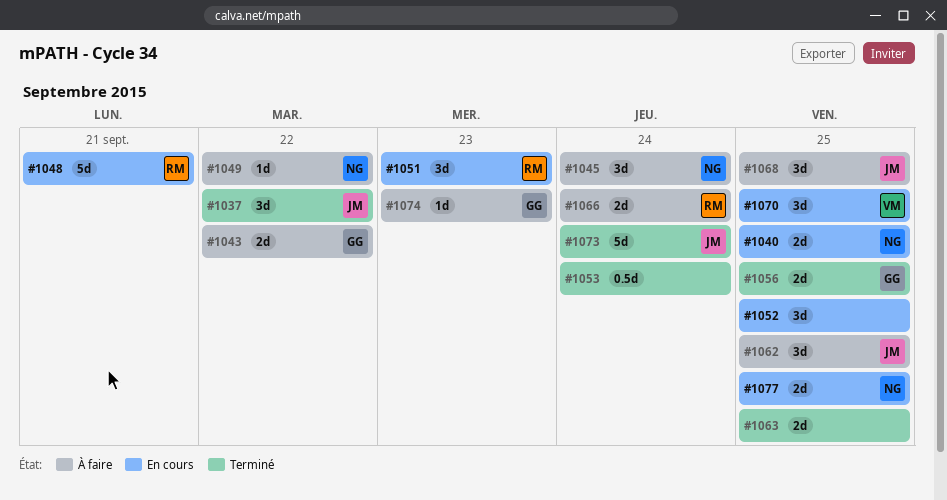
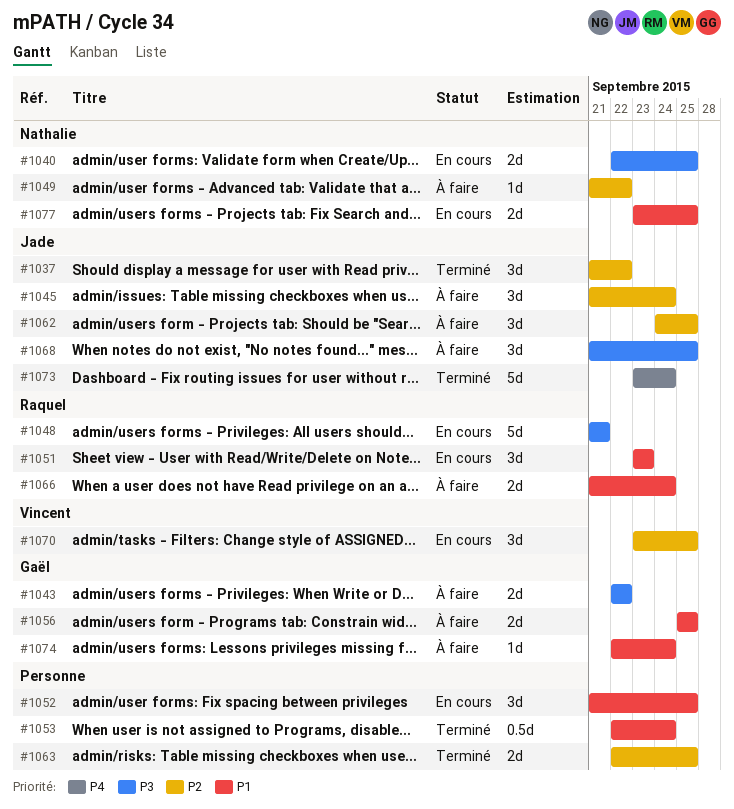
#1045, owner: Nathalie -> Jade
#1056, status: Terminé -> À faire
#1074, due: Sep 23 -> Sep 24

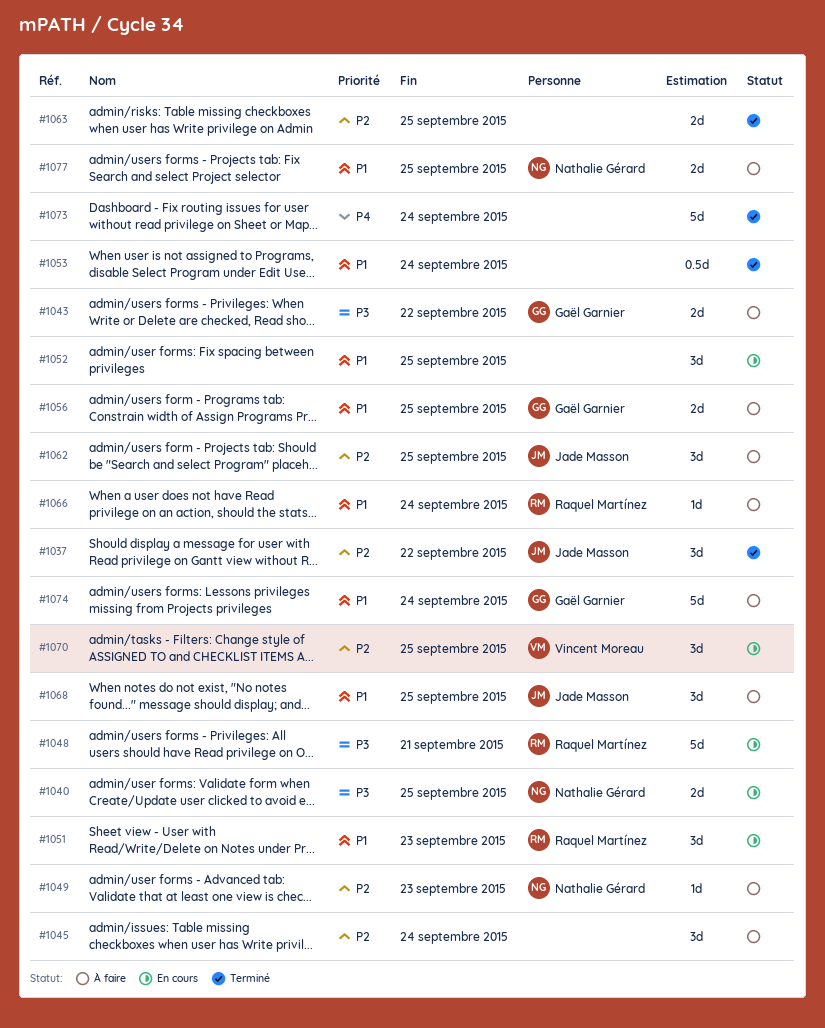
#1045, owner: Jade Masson -> none
#1049, due: Sep 22 -> Sep 23
#1066, estimate: 2d -> 1d
#1068, priority: P3 -> P1
#1073, owner: Jade Masson -> none
#1074, estimate: 1d -> 5d
#1077, status: En cours -> À faire

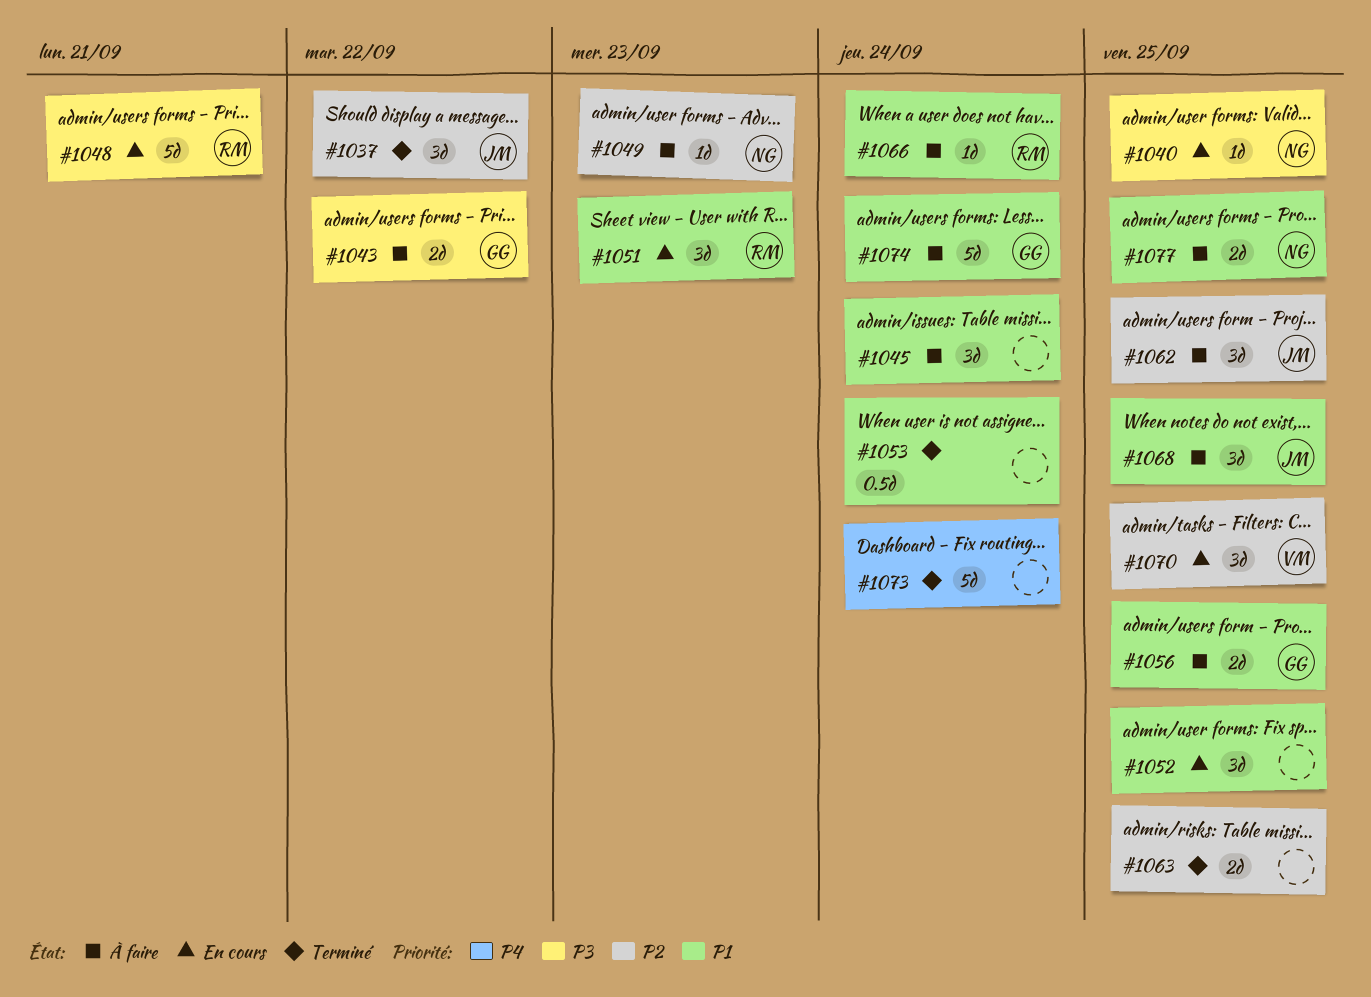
#1040, estimate: 2d -> 1d
#1045, priority: P2 -> P1

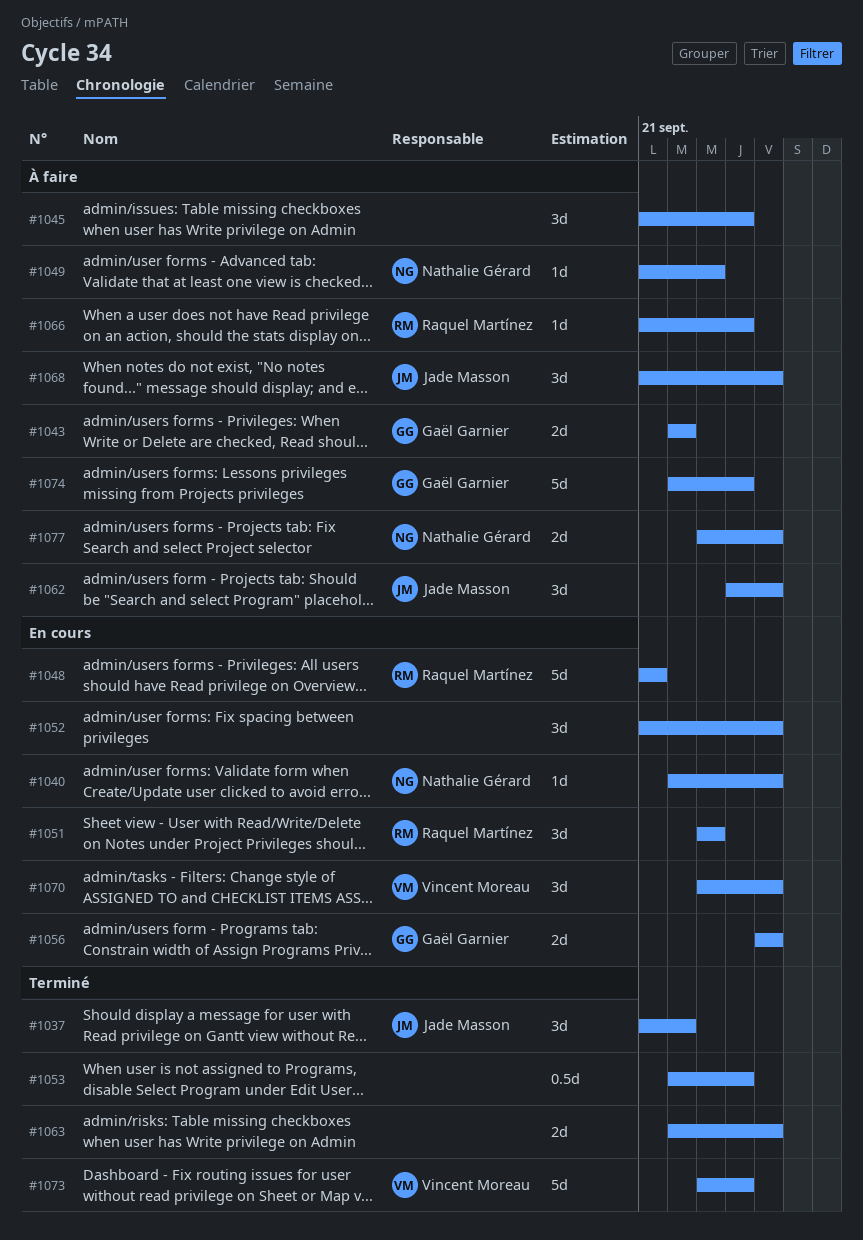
#1056, status: À faire -> En cours
#1073, owner: none -> Vincent Moreau

